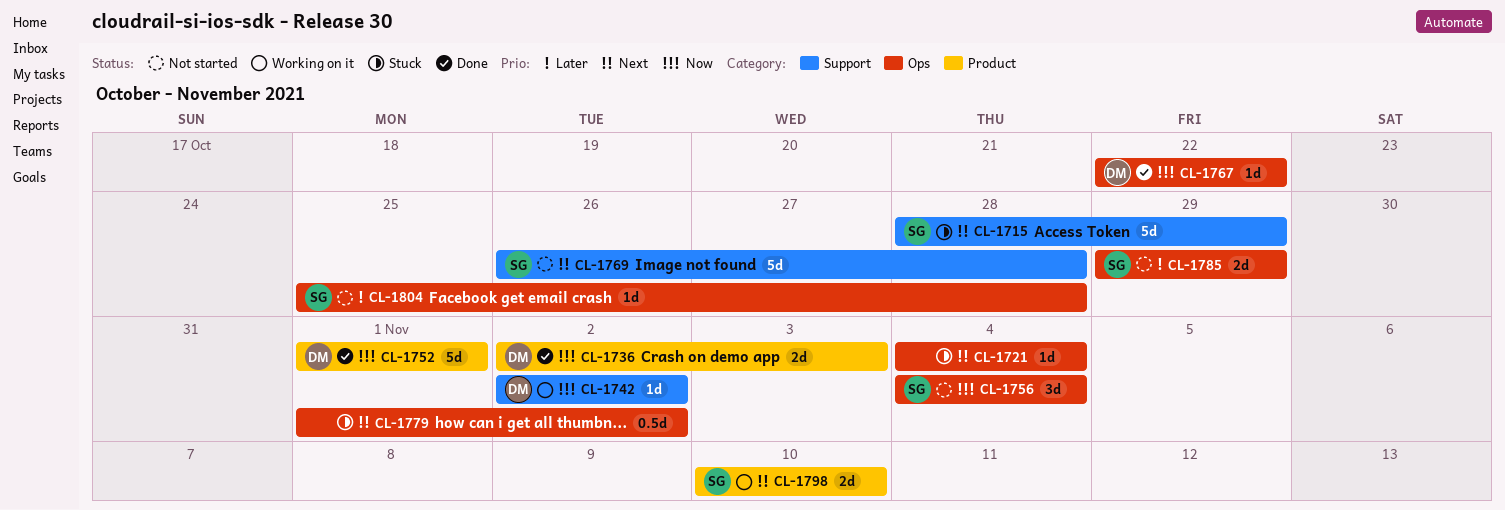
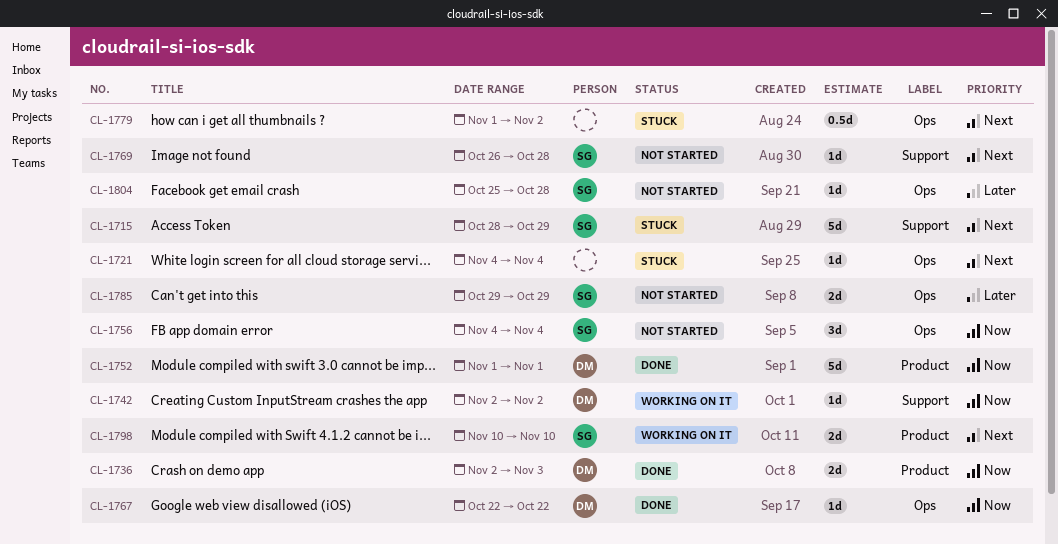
CL-1769, estimate: 5d -> 1d

